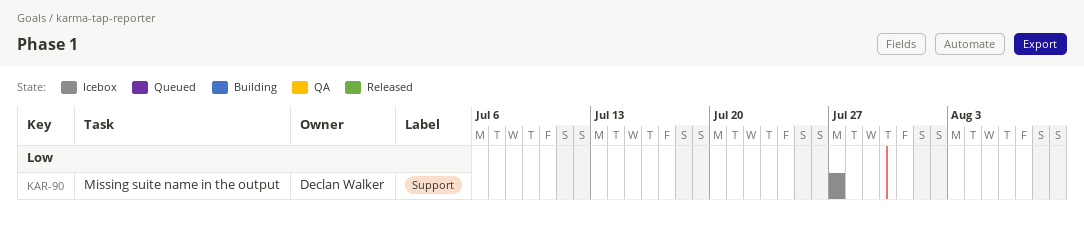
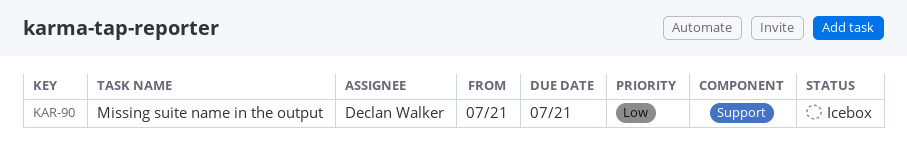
KAR-90, start: Jul 27 -> Jul 21
KAR-90, due: Jul 27 -> Jul 21

